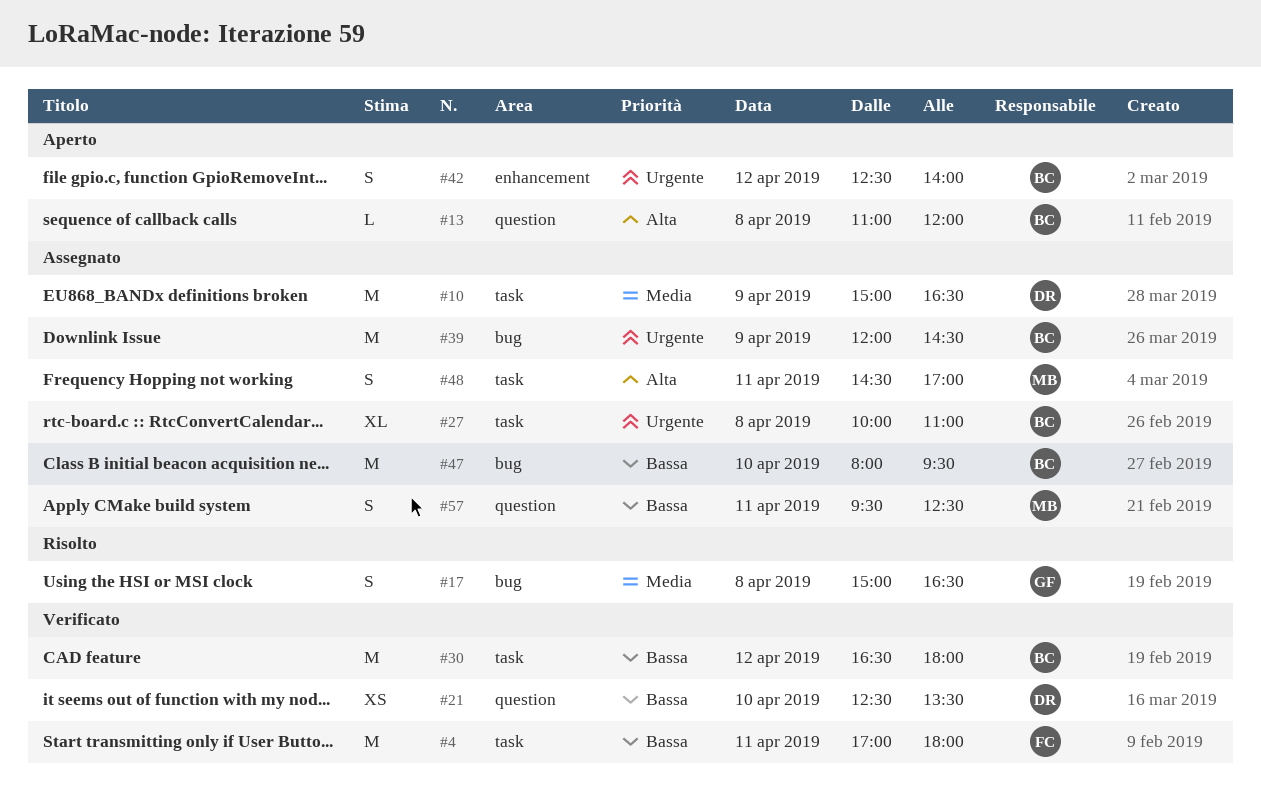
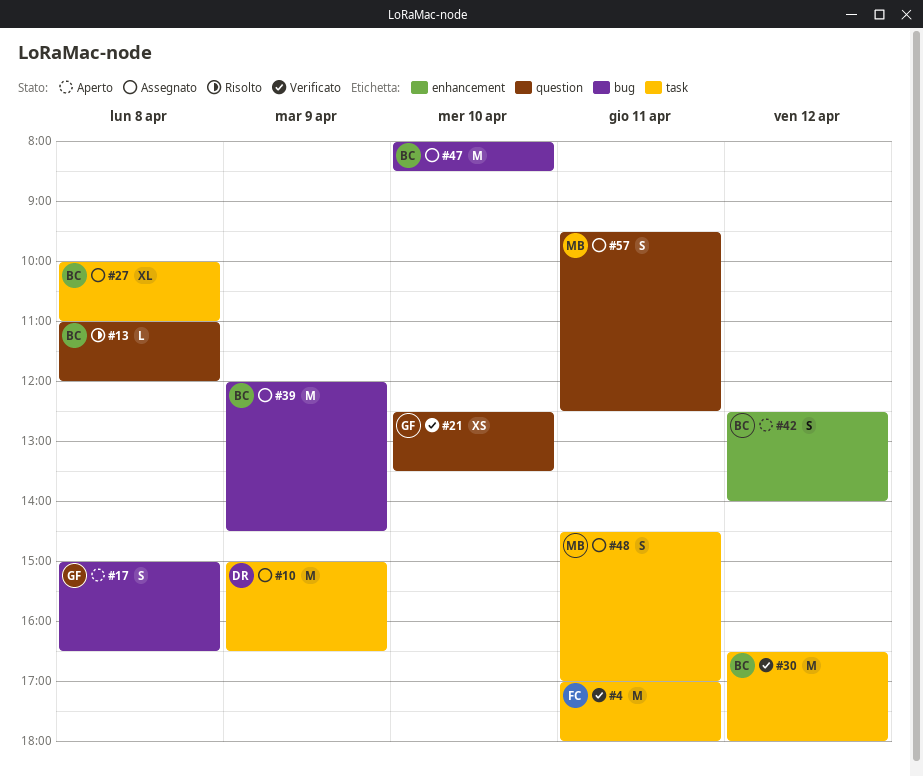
#13, status: Aperto -> Risolto
#17, status: Risolto -> Aperto
#21, owner: DR -> GF
#47, ends: 09:30 -> 08:30

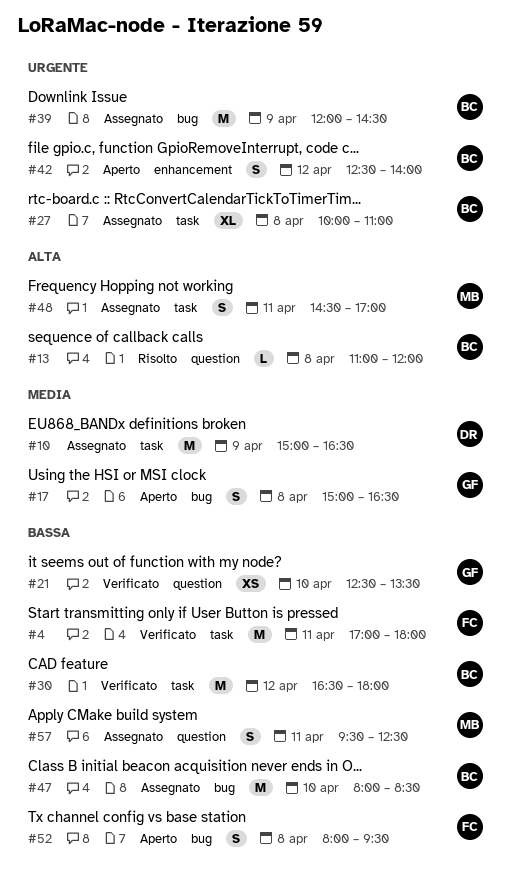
#52: none -> present

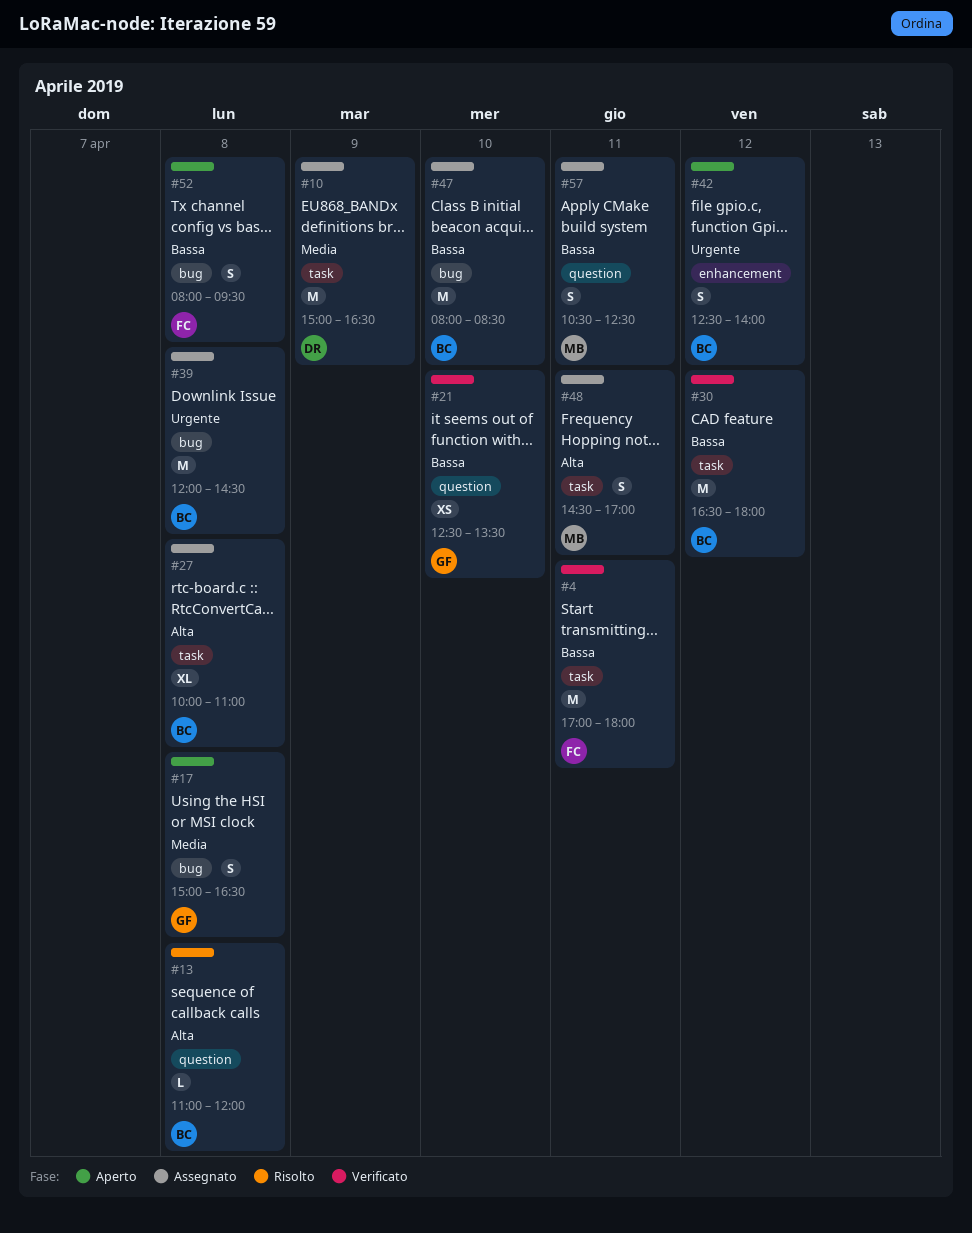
#27, priority: Urgente -> Alta
#39, day: Apr 9 -> Apr 8
#57, begins: 09:30 -> 10:30

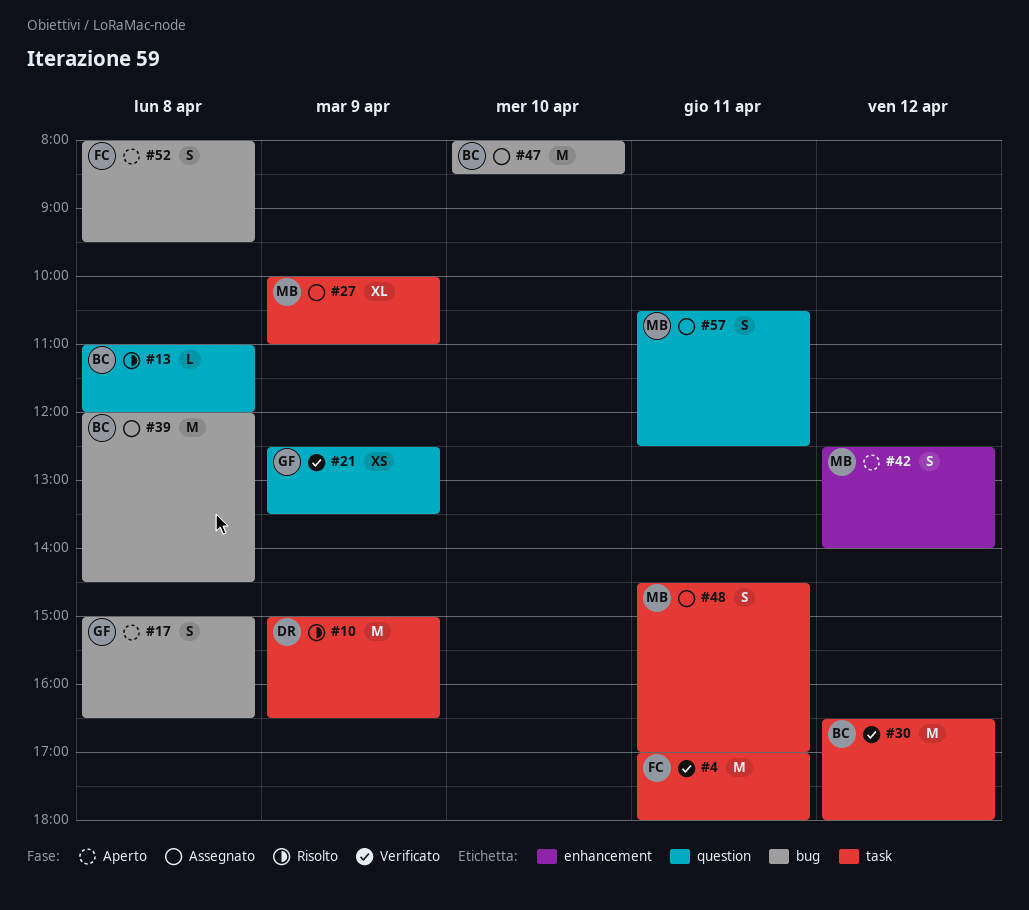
#10, status: Assegnato -> Risolto
#21, day: Apr 10 -> Apr 9
#27, owner: BC -> MB
#27, day: Apr 8 -> Apr 9
#42, owner: BC -> MB

